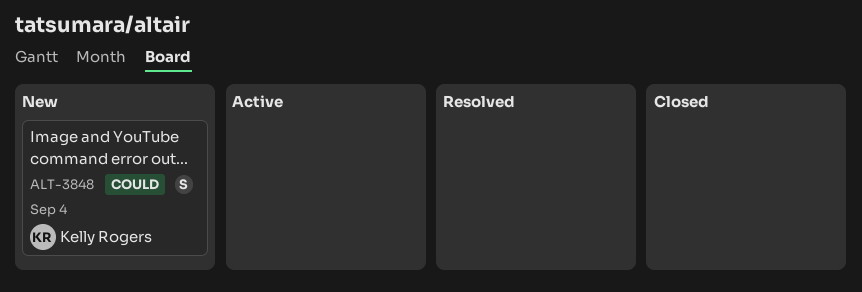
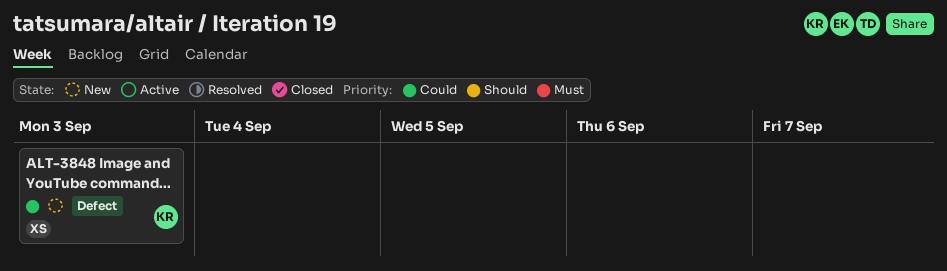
ALT-3848, estimate: S -> XS
ALT-3848, due: Sep 4 -> Sep 3

